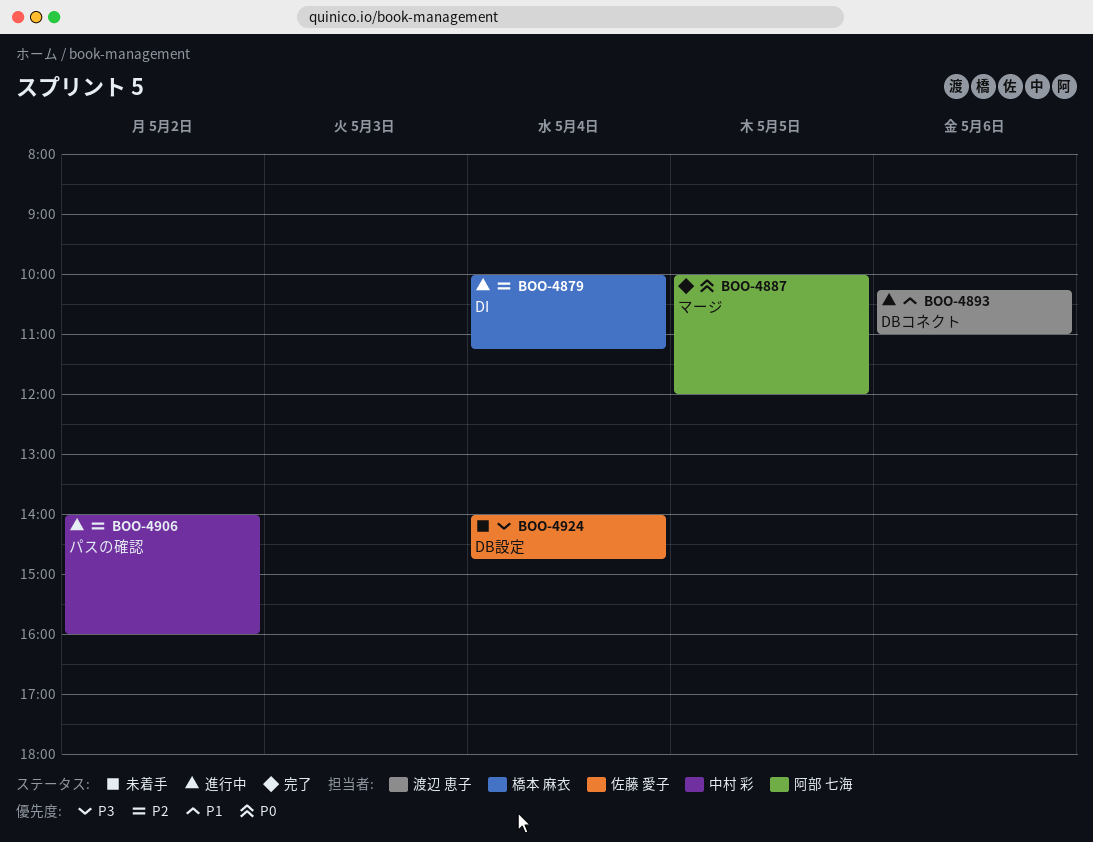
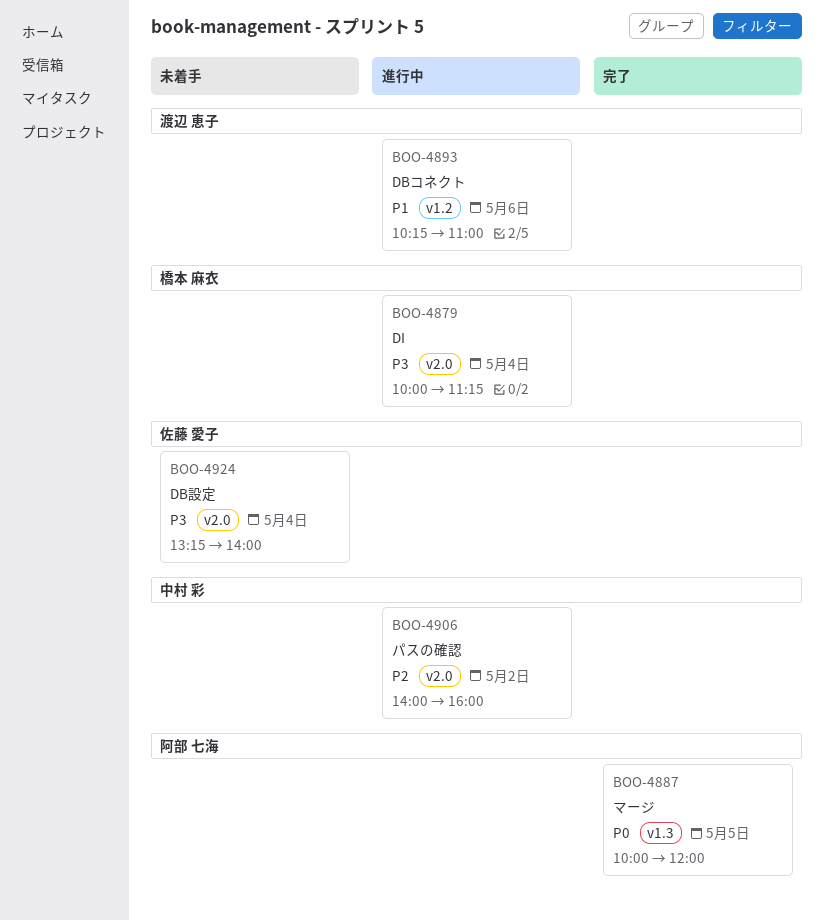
BOO-4879, priority: P2 -> P3
BOO-4924, begins: 14:00 -> 13:15
BOO-4924, ends: 14:45 -> 14:00

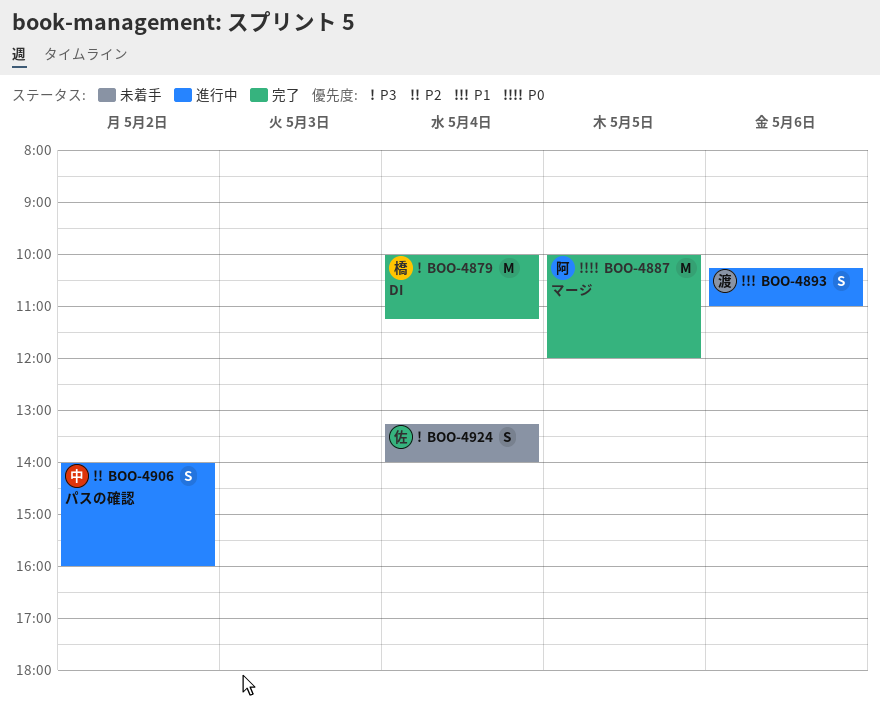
BOO-4879, status: 進行中 -> 完了

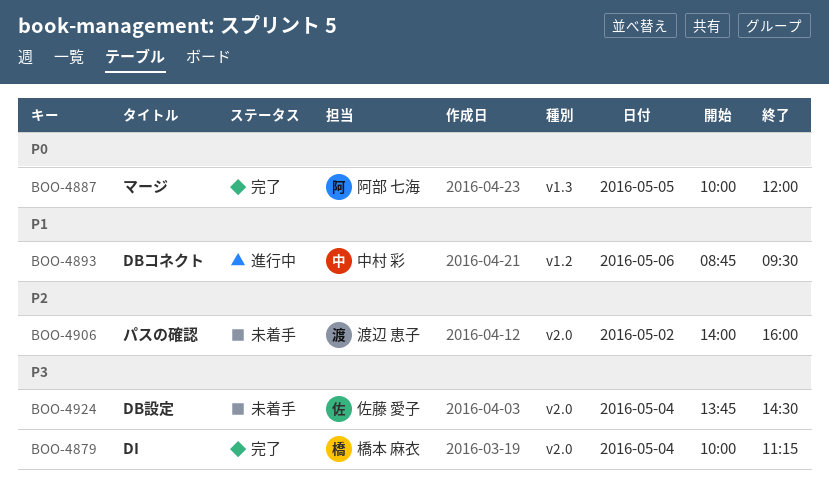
BOO-4893, owner: 渡辺 恵子 -> 中村 彩
BOO-4893, begins: 10:15 -> 08:45
BOO-4893, ends: 11:00 -> 09:30
BOO-4906, status: 進行中 -> 未着手
BOO-4906, owner: 中村 彩 -> 渡辺 恵子
BOO-4924, begins: 13:15 -> 13:45
BOO-4924, ends: 14:00 -> 14:30

